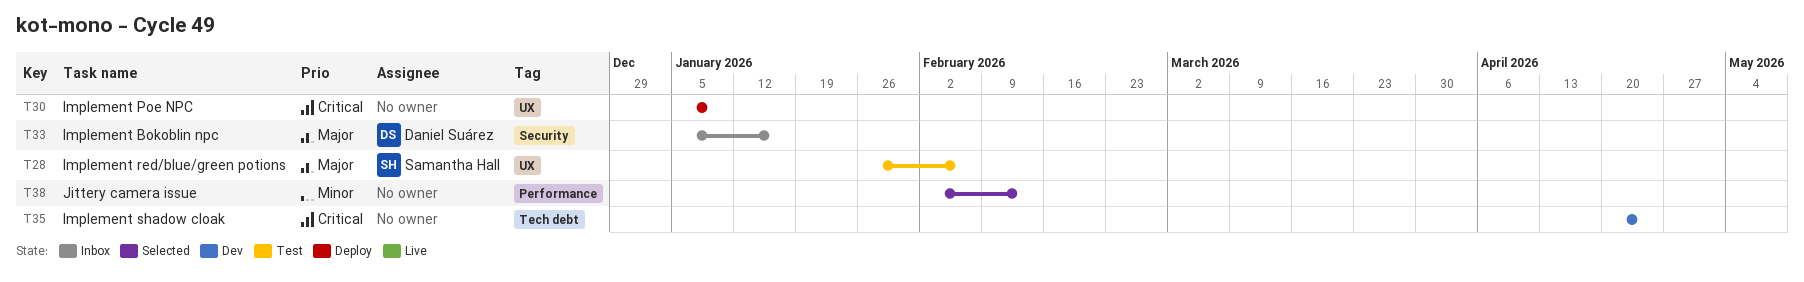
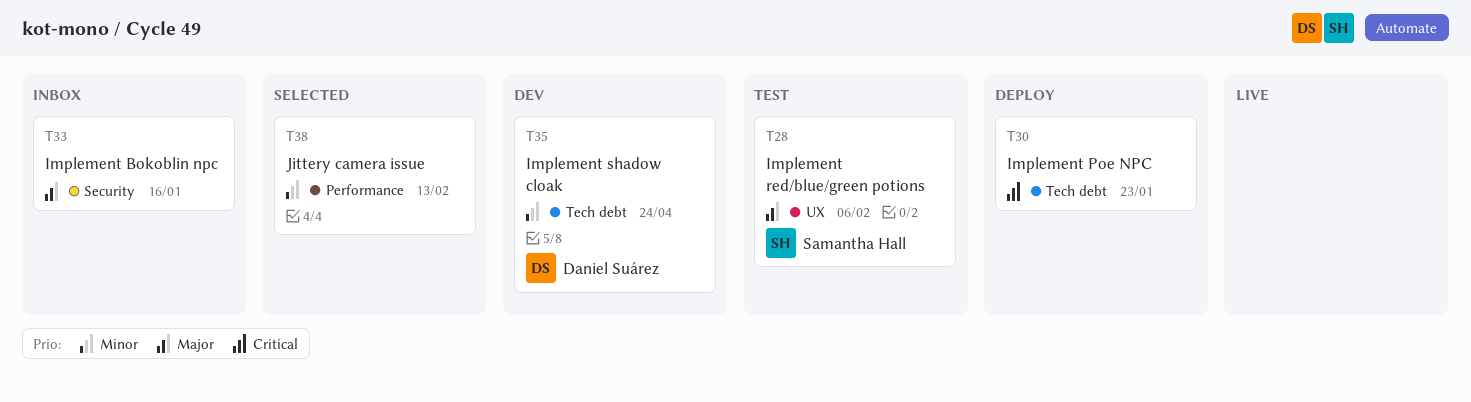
T30, label: UX -> Tech debt
T30, due: Jan 9 -> Jan 23
T33, owner: Daniel Suárez -> none
T35, owner: none -> Daniel Suárez
T35, priority: Critical -> Minor

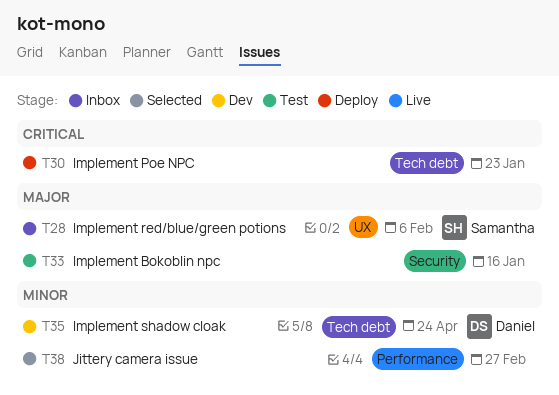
T28, status: Test -> Inbox
T33, status: Inbox -> Test
T38, due: Feb 13 -> Feb 27

